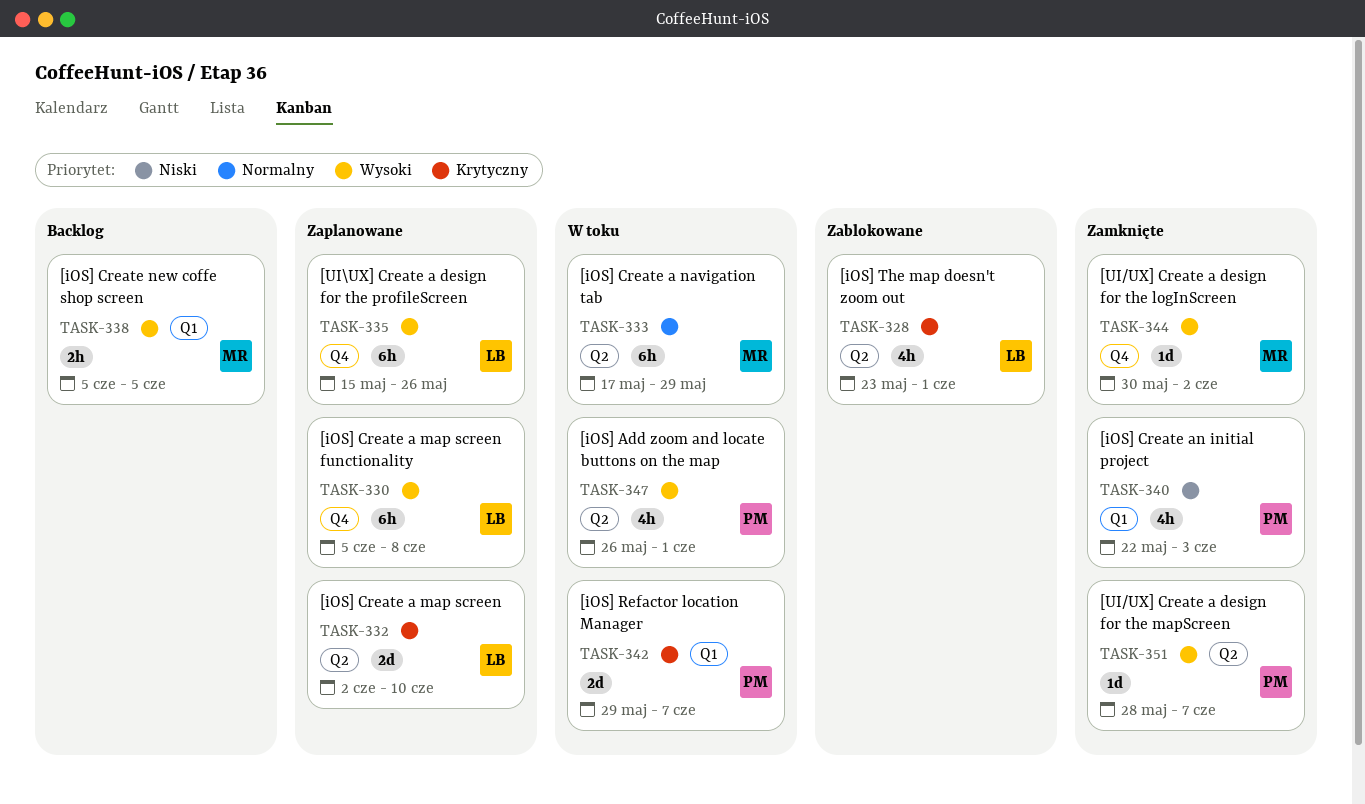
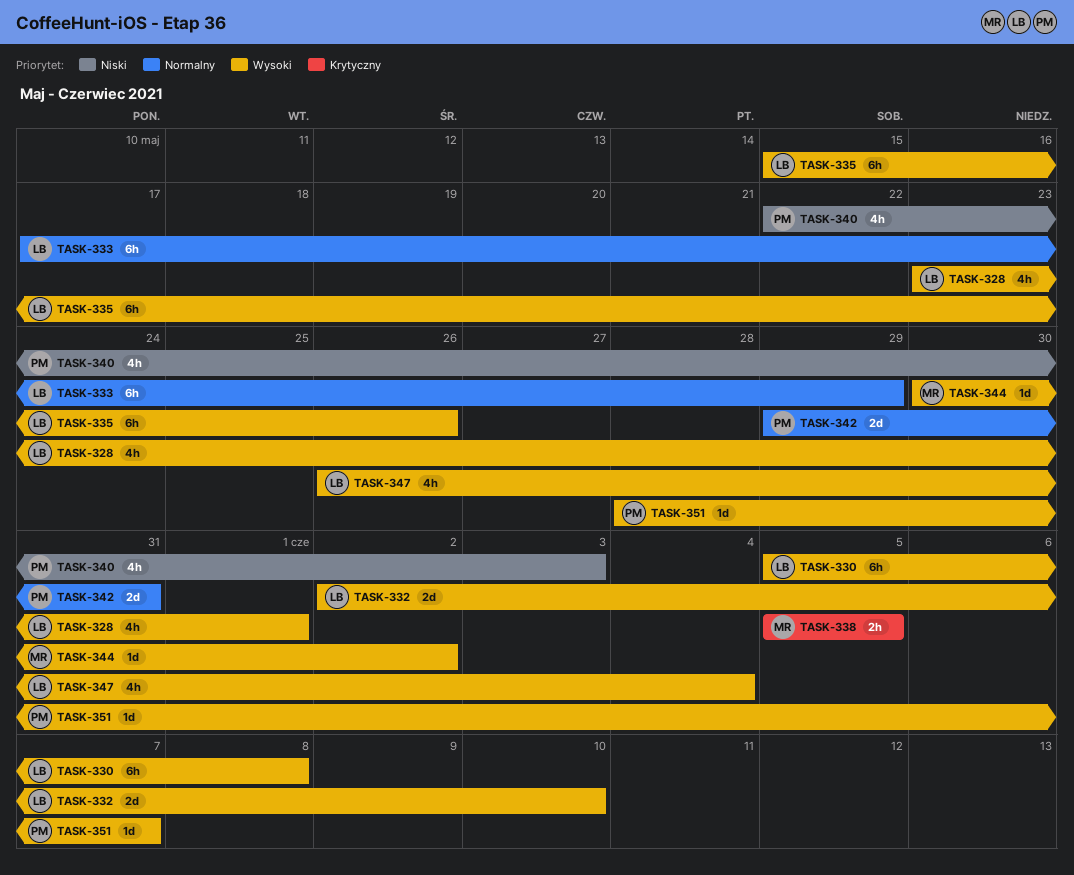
TASK-328, priority: Krytyczny -> Wysoki
TASK-332, priority: Krytyczny -> Wysoki
TASK-333, owner: MR -> LB
TASK-338, priority: Wysoki -> Krytyczny
TASK-342, priority: Krytyczny -> Normalny
TASK-342, due: Jun 7 -> May 31
TASK-347, owner: PM -> LB
TASK-347, due: Jun 1 -> Jun 4

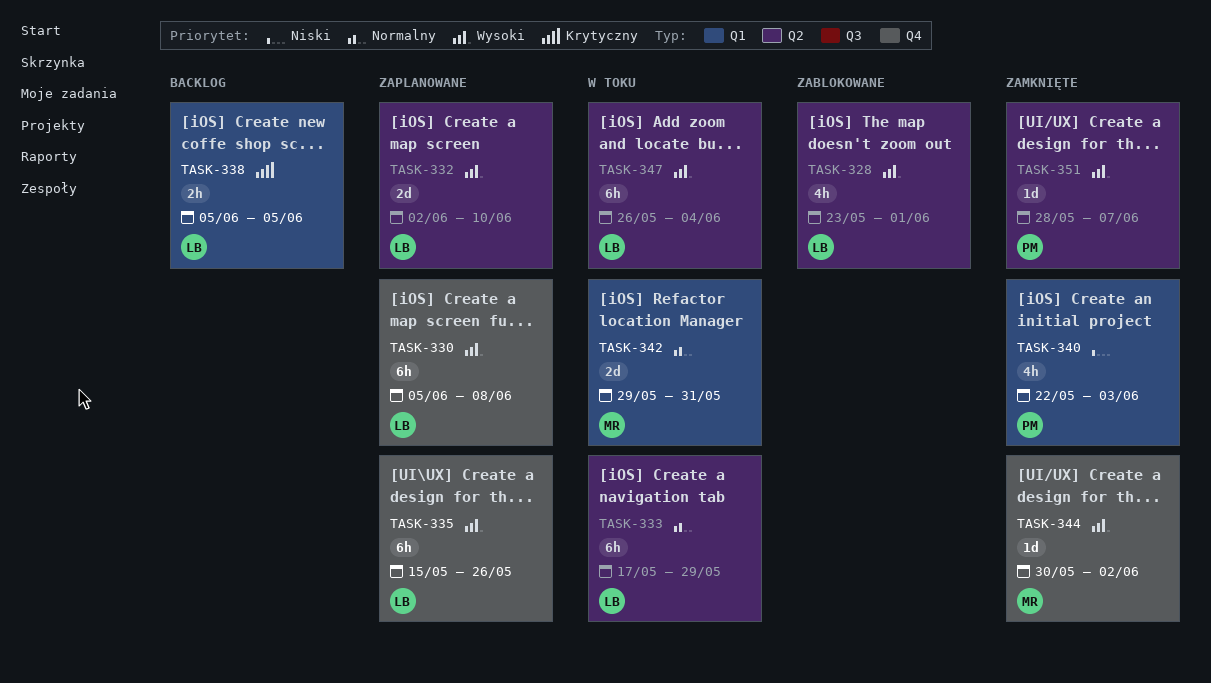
TASK-338, owner: MR -> LB
TASK-342, owner: PM -> MR
TASK-347, estimate: 4h -> 6h

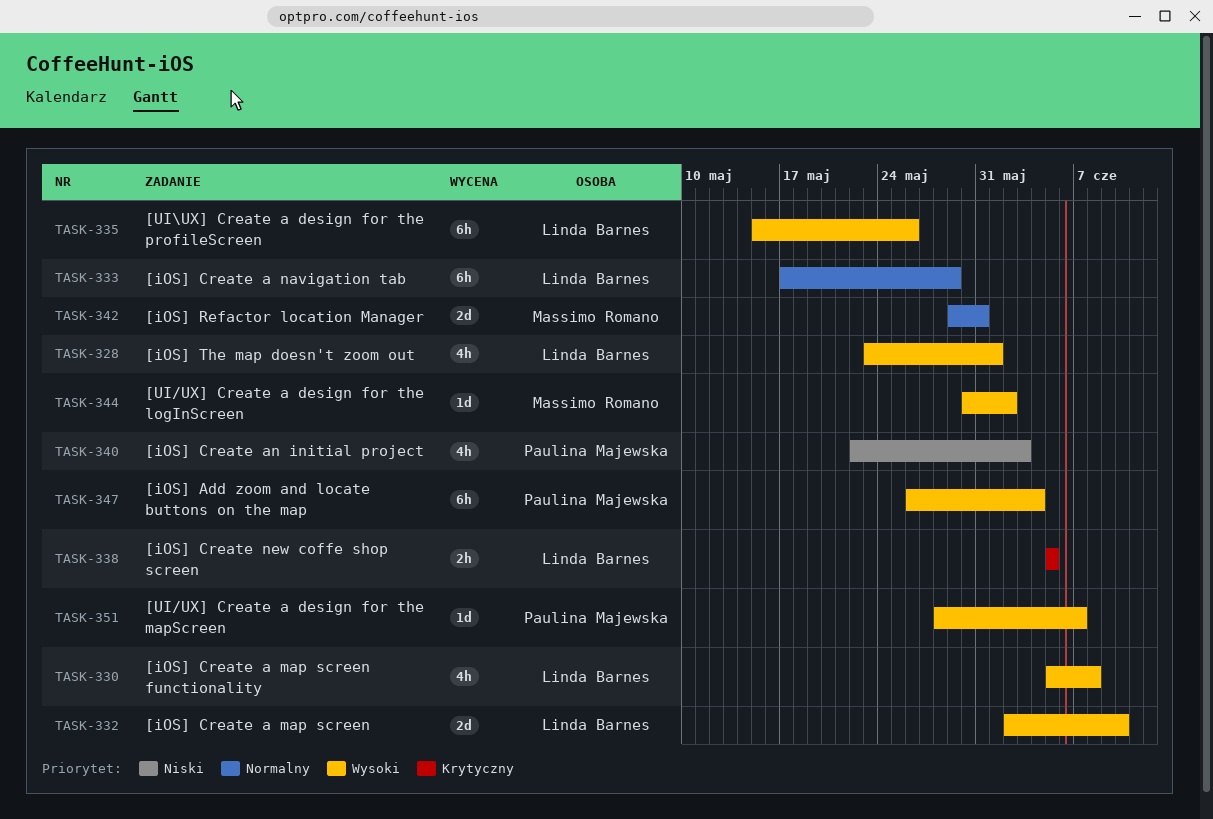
TASK-330, estimate: 6h -> 4h
TASK-347, owner: Linda Barnes -> Paulina Majewska

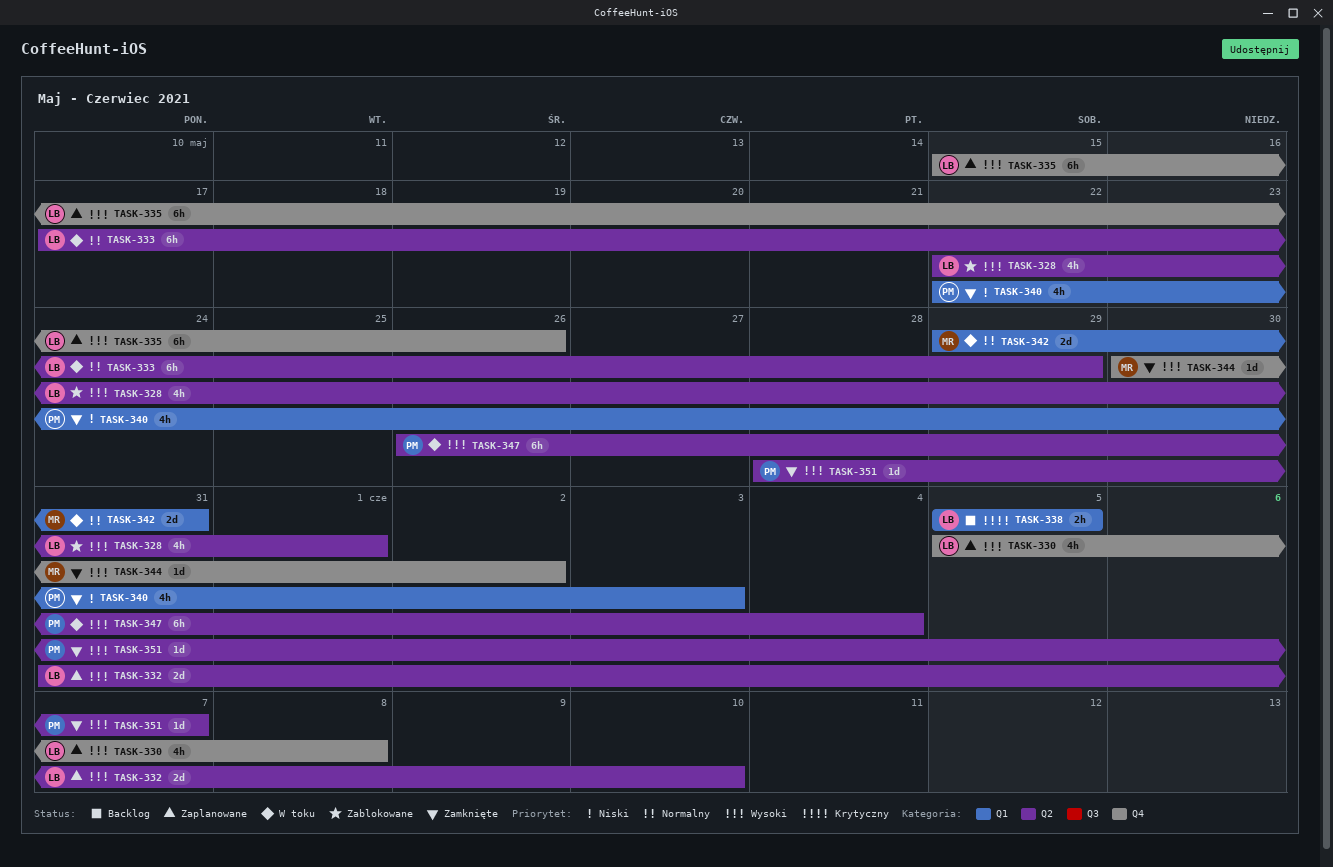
TASK-328, start: May 23 -> May 22
TASK-332, start: Jun 2 -> May 31

